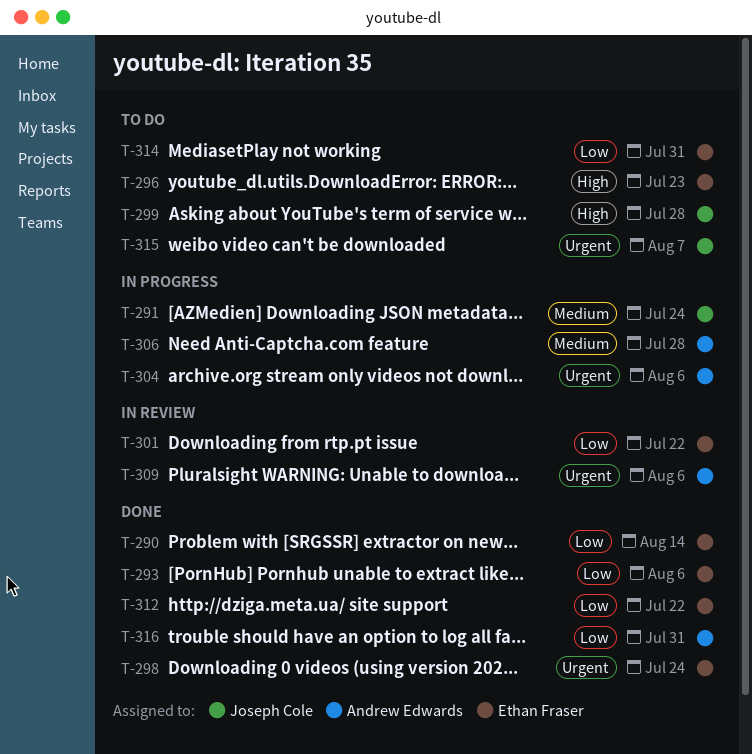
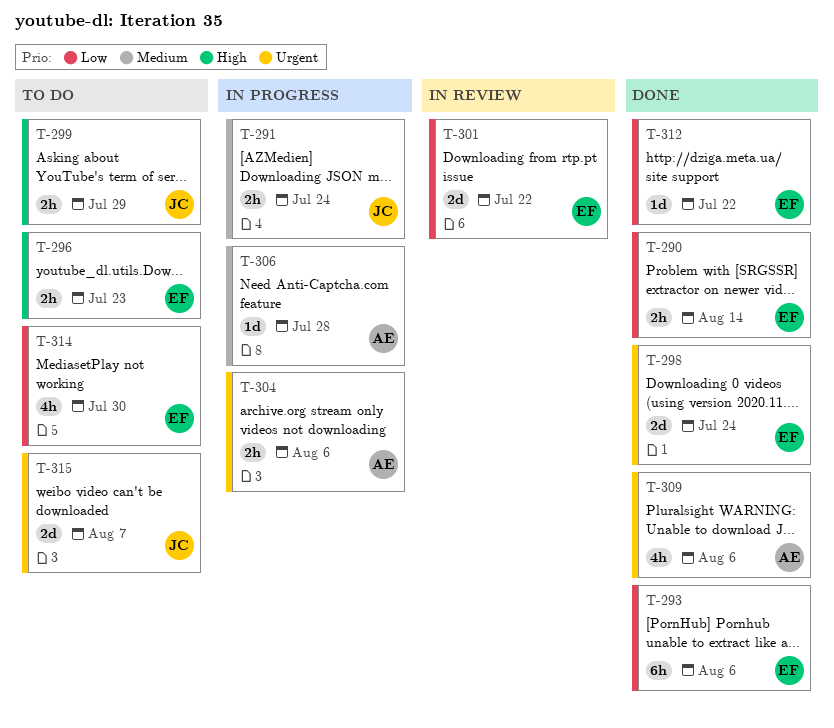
T-299, due: Jul 28 -> Jul 29
T-309, status: In review -> Done
T-314, due: Jul 31 -> Jul 30
T-316: present -> none

